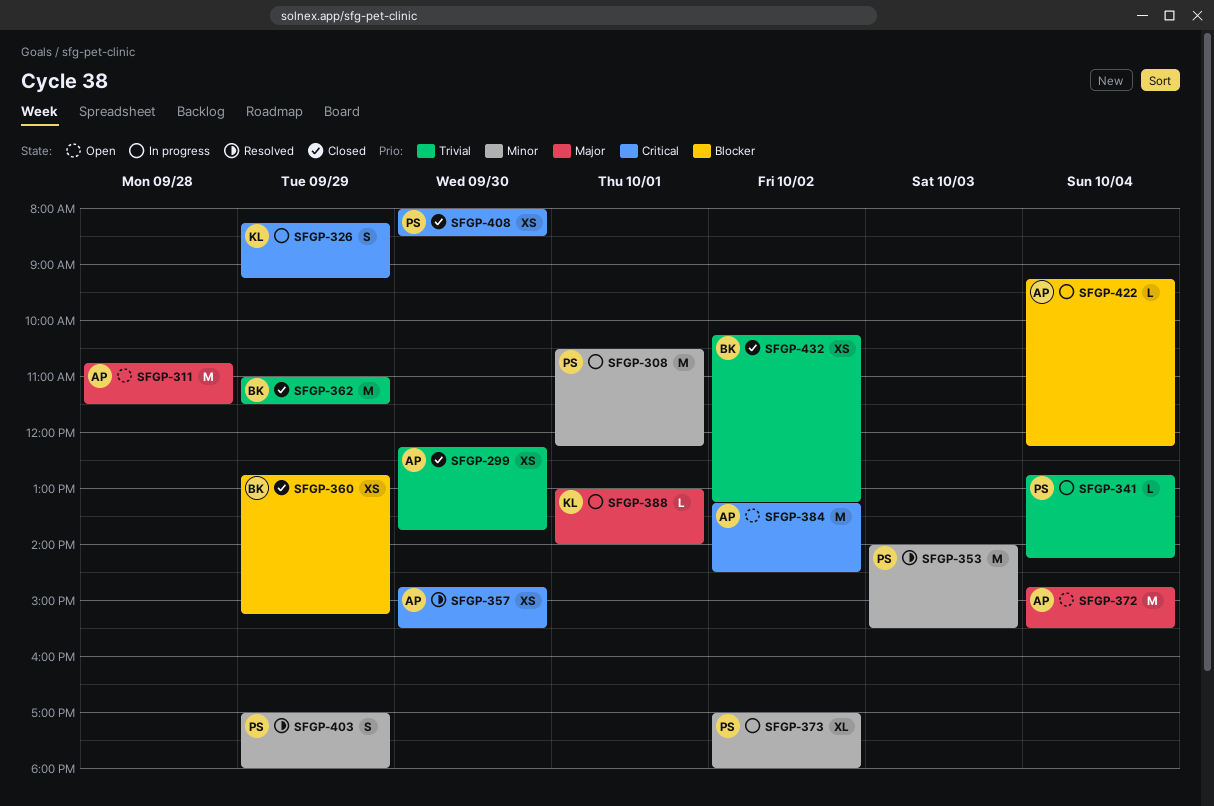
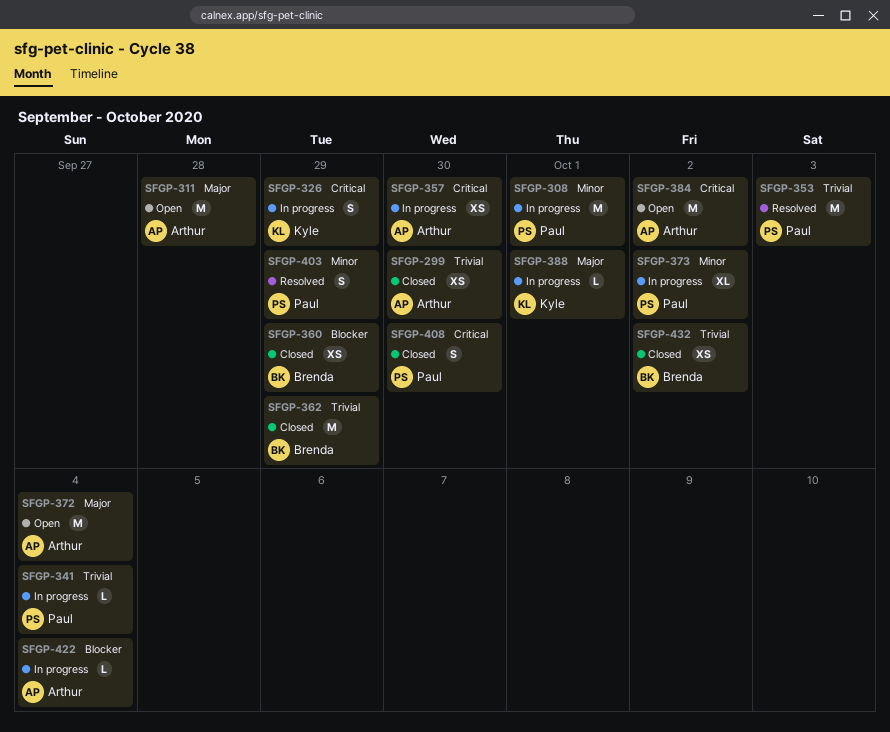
SFGP-353, priority: Minor -> Trivial
SFGP-357, status: Resolved -> In progress
SFGP-408, estimate: XS -> S

